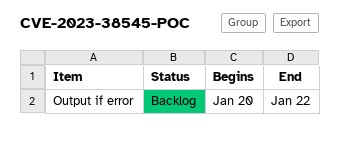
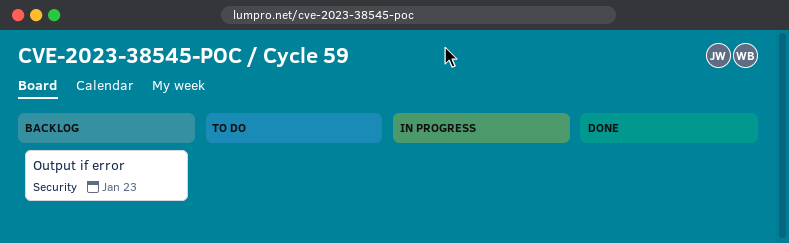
Output if error, due: Jan 22 -> Jan 23

